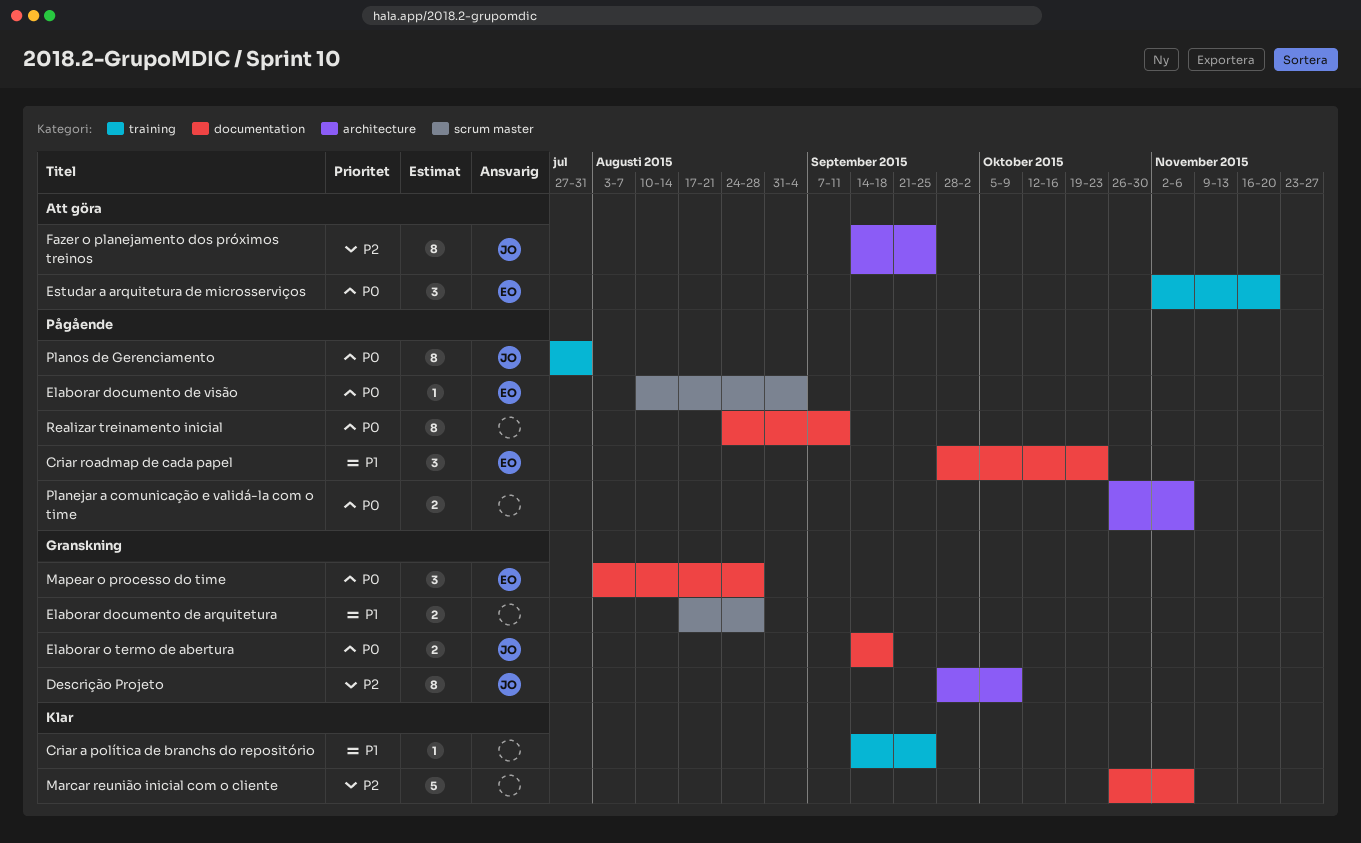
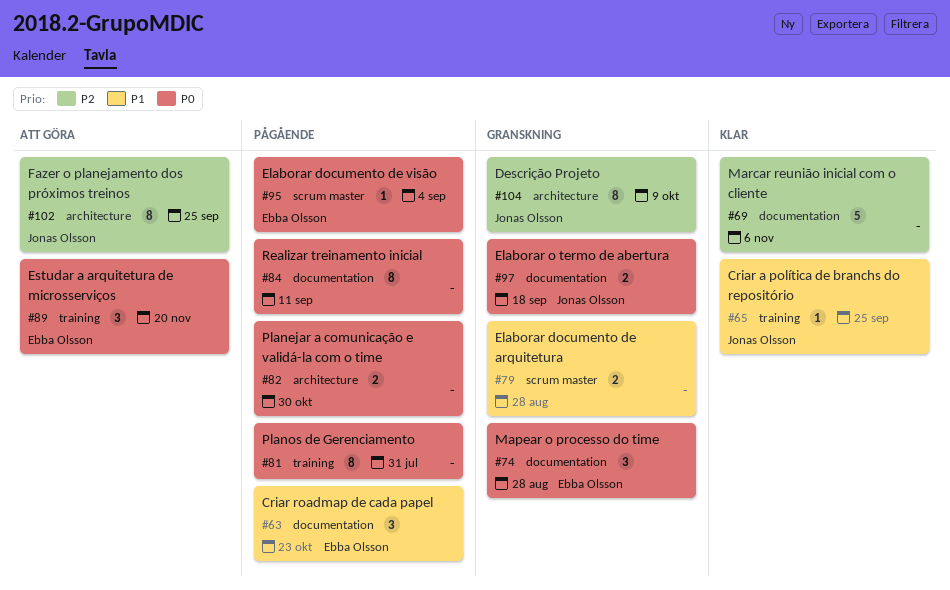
Criar a política de branchs do repositório, owner: none -> Jonas Olsson
Planejar a comunicação e validá-la com o time, due: Nov 6 -> Oct 30
Planos de Gerenciamento, owner: Jonas Olsson -> none

